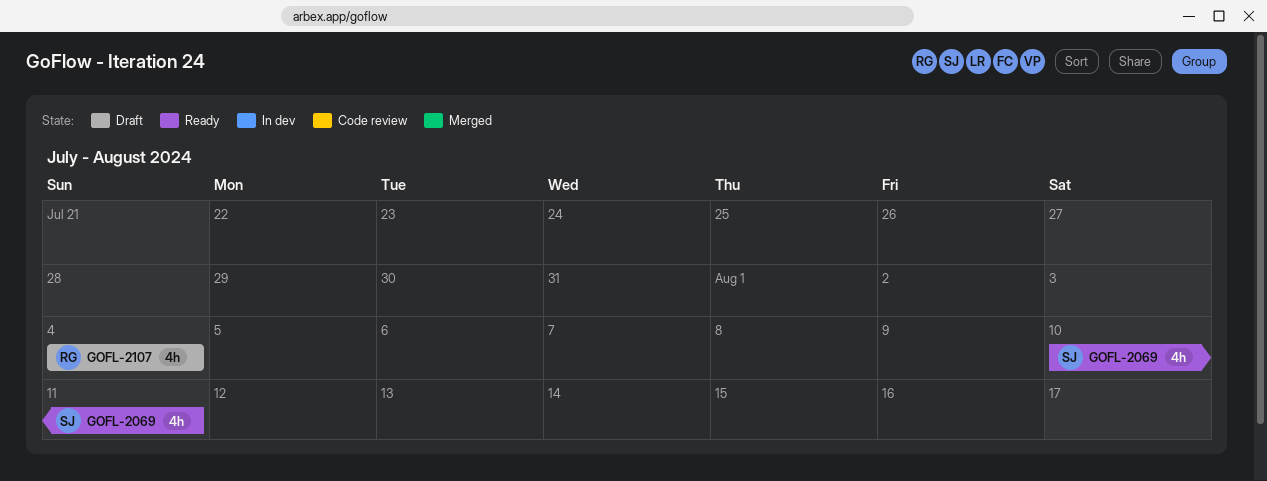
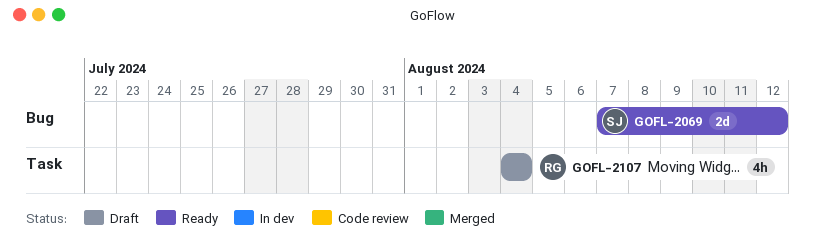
GOFL-2069, estimate: 4h -> 2d
GOFL-2069, start: Aug 10 -> Aug 7
GOFL-2069, due: Aug 11 -> Aug 12

